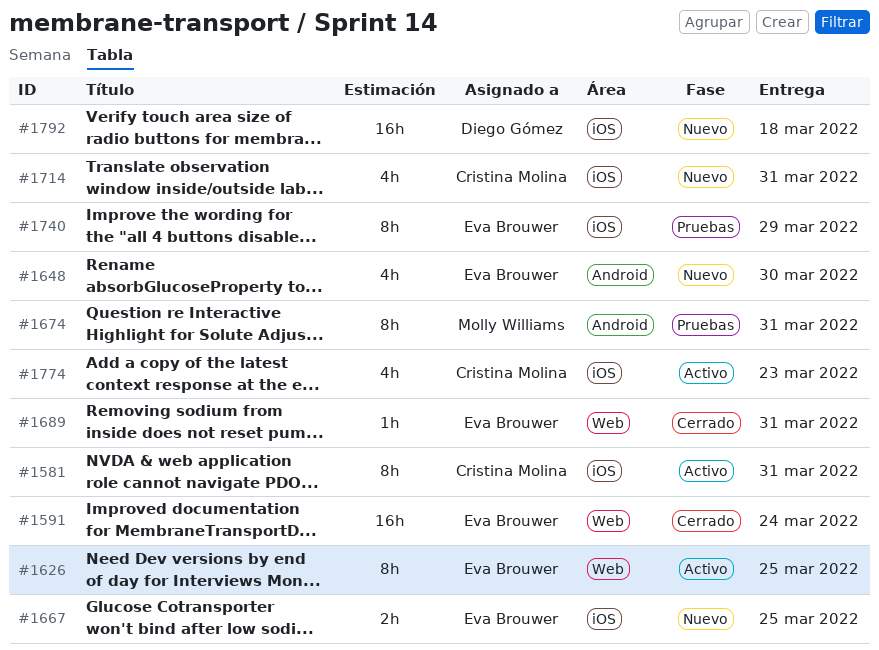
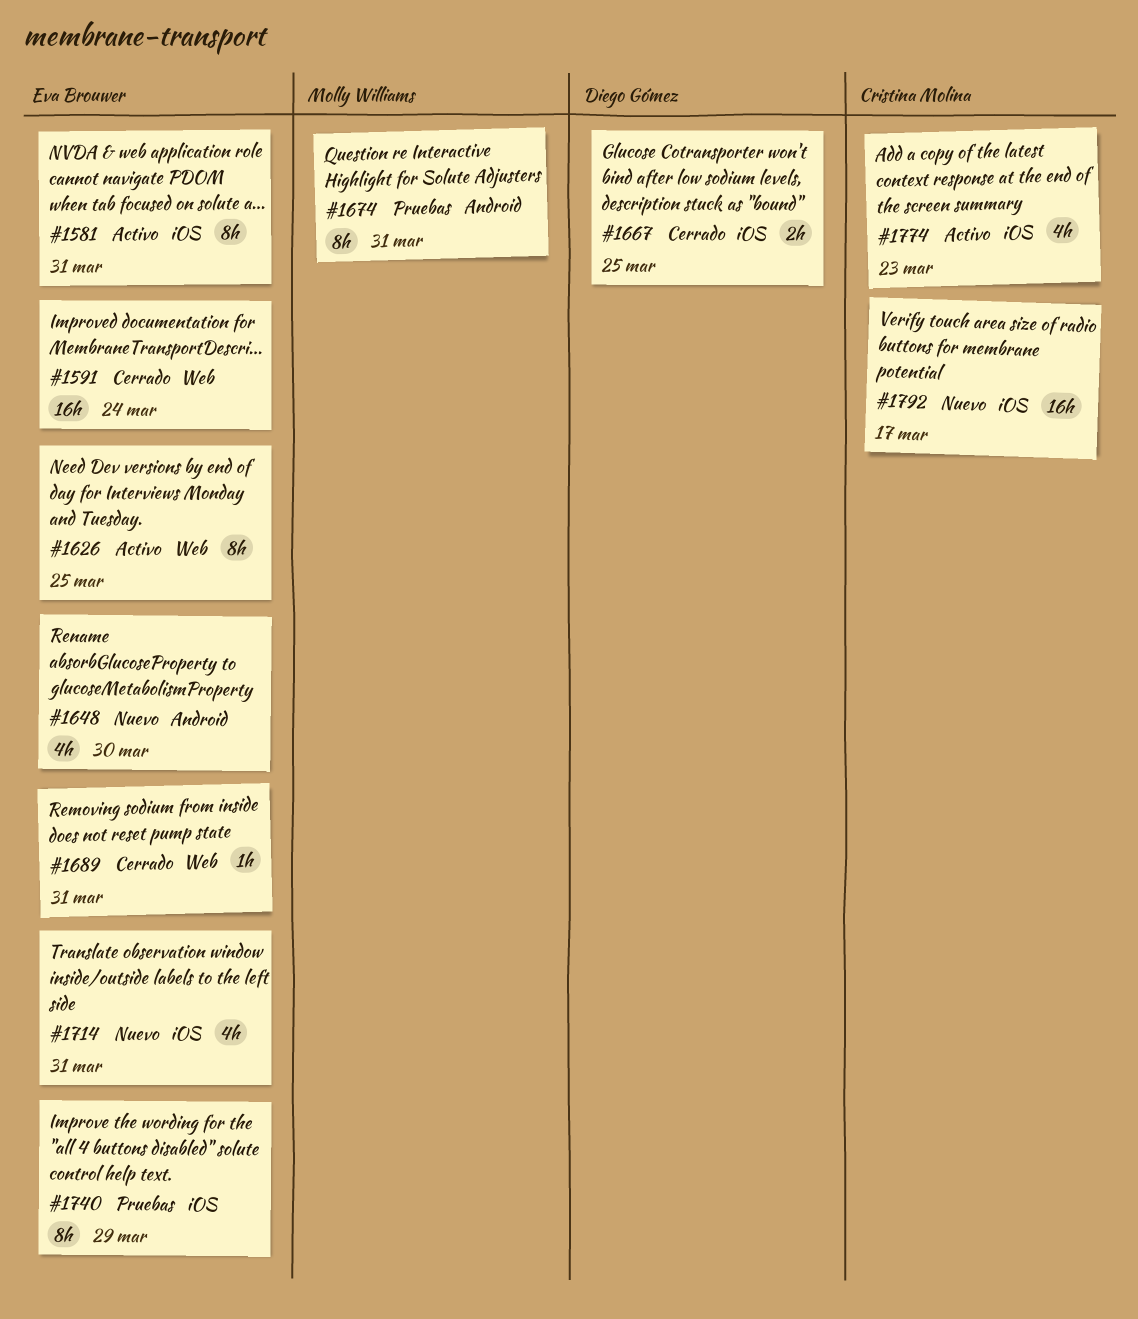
#1581, owner: Cristina Molina -> Eva Brouwer
#1667, status: Nuevo -> Cerrado
#1667, owner: Eva Brouwer -> Diego Gómez
#1714, owner: Cristina Molina -> Eva Brouwer
#1792, owner: Diego Gómez -> Cristina Molina
#1792, due: Mar 18 -> Mar 17

